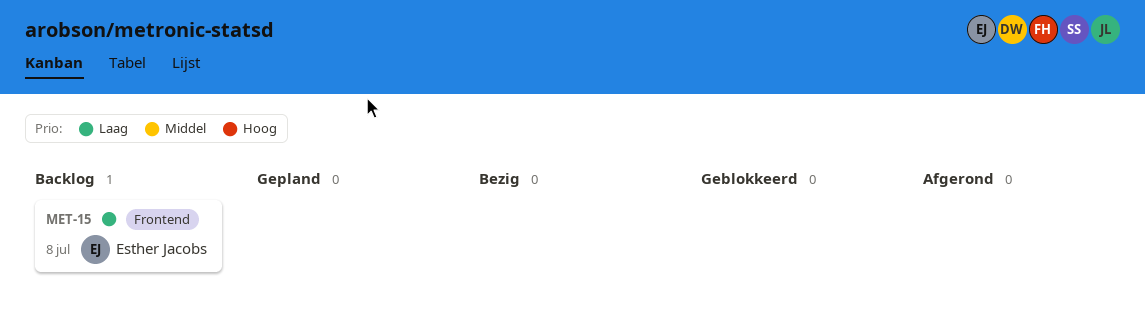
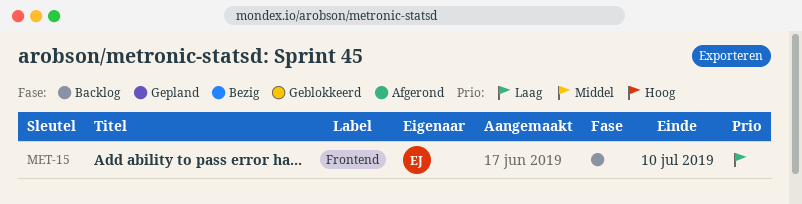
MET-15, due: Jul 8 -> Jul 10

